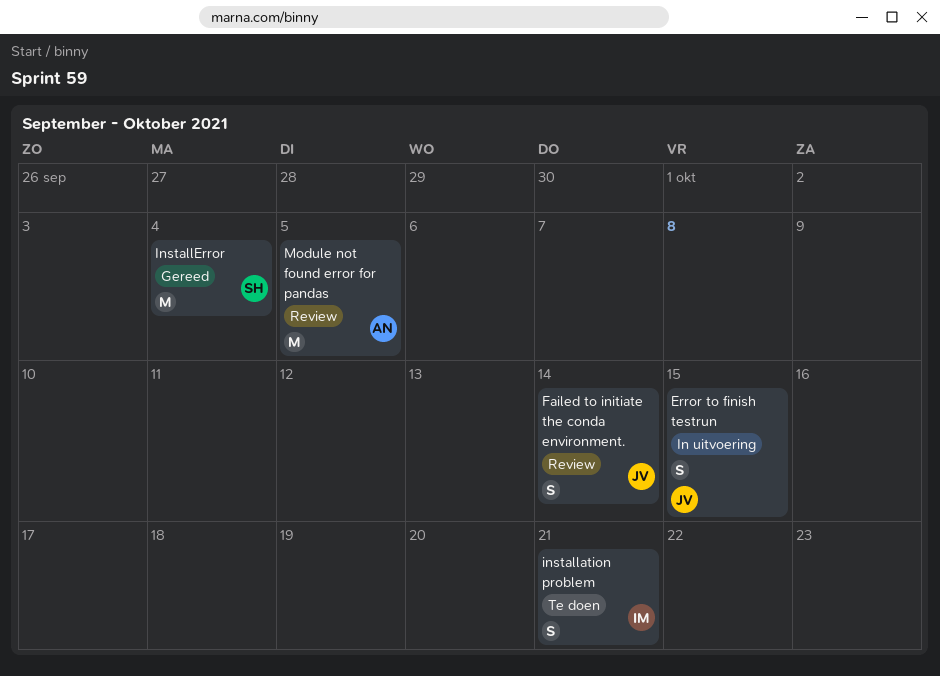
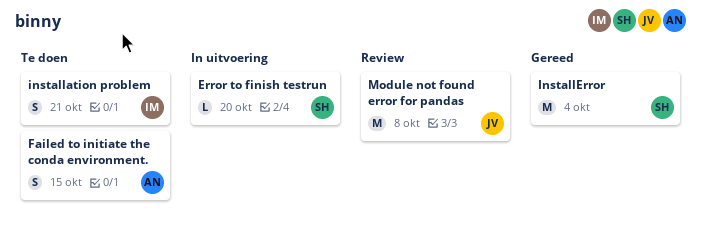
Error to finish testrun, owner: JV -> SH
Error to finish testrun, estimate: S -> L
Error to finish testrun, due: Oct 15 -> Oct 20
Failed to initiate the conda environment., status: Review -> Te doen
Failed to initiate the conda environment., owner: JV -> AN
Failed to initiate the conda environment., due: Oct 14 -> Oct 15
Module not found error for pandas, owner: AN -> JV
Module not found error for pandas, due: Oct 5 -> Oct 8

